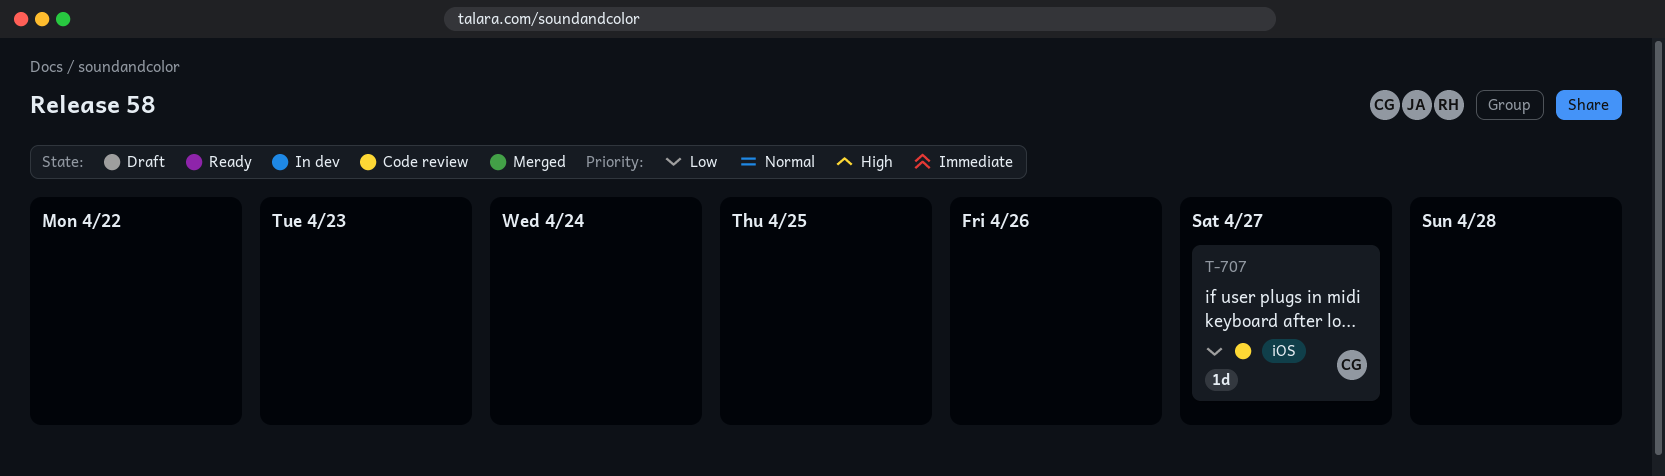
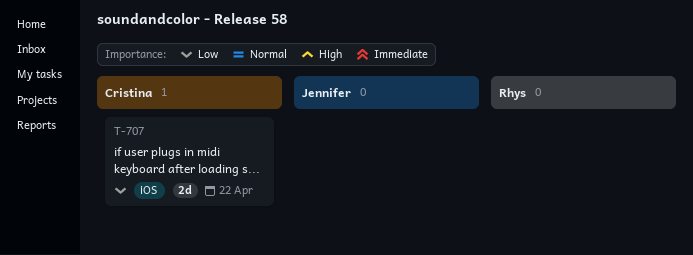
T-707, estimate: 1d -> 2d
T-707, due: Apr 27 -> Apr 22

